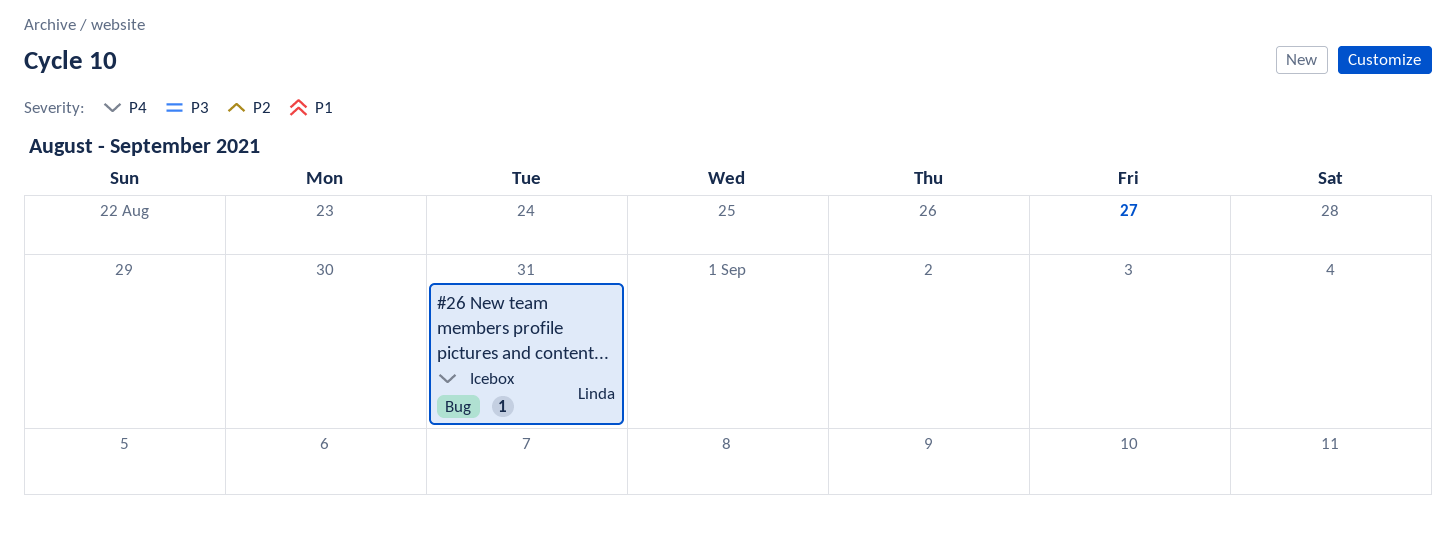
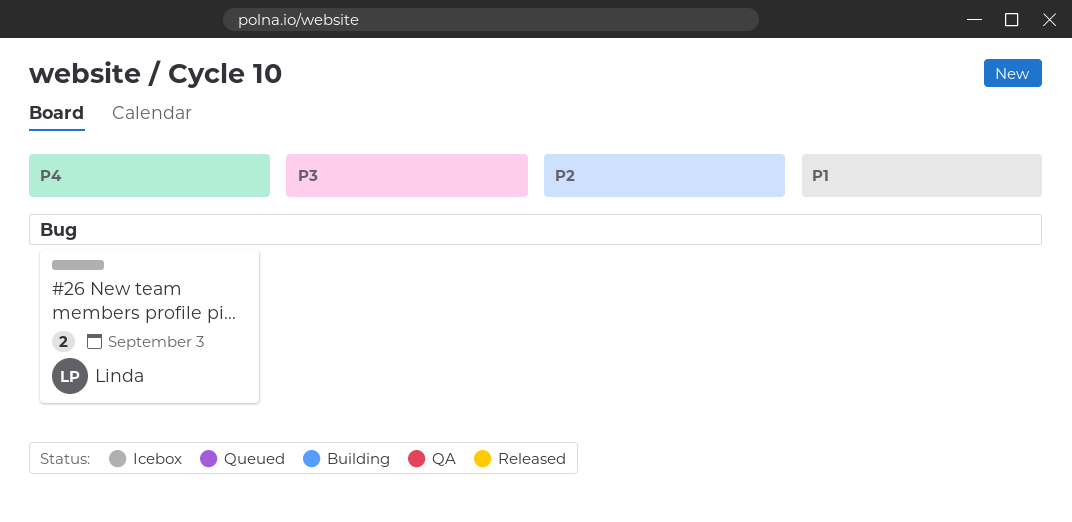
#26, estimate: 1 -> 2
#26, due: Aug 31 -> Sep 3

